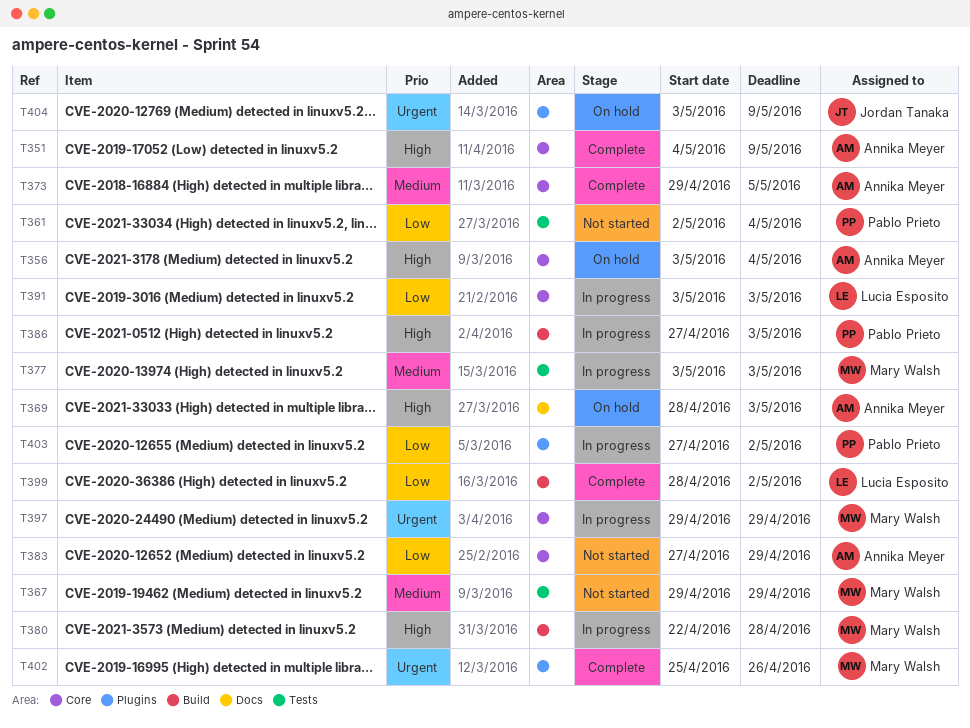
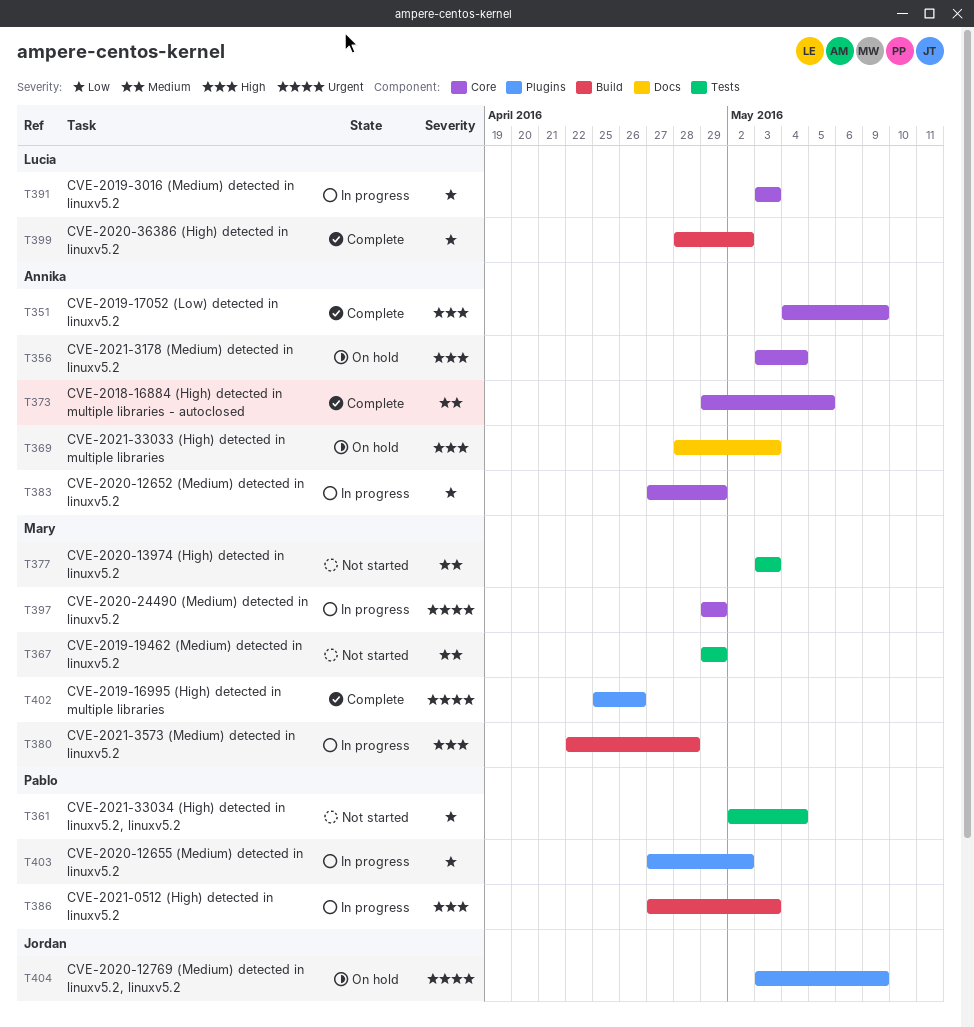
T377, status: In progress -> Not started
T383, status: Not started -> In progress

